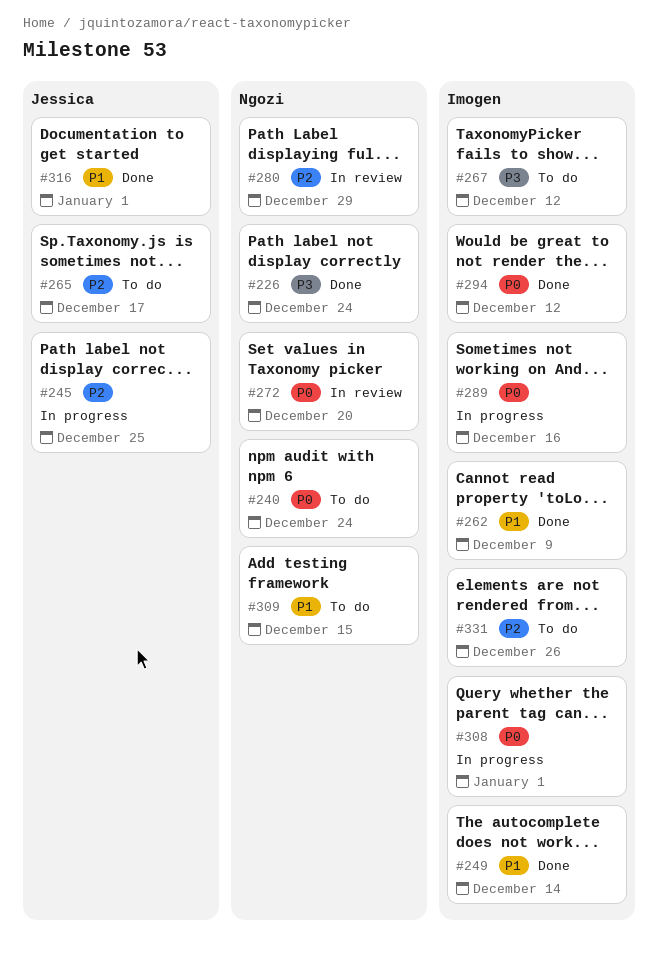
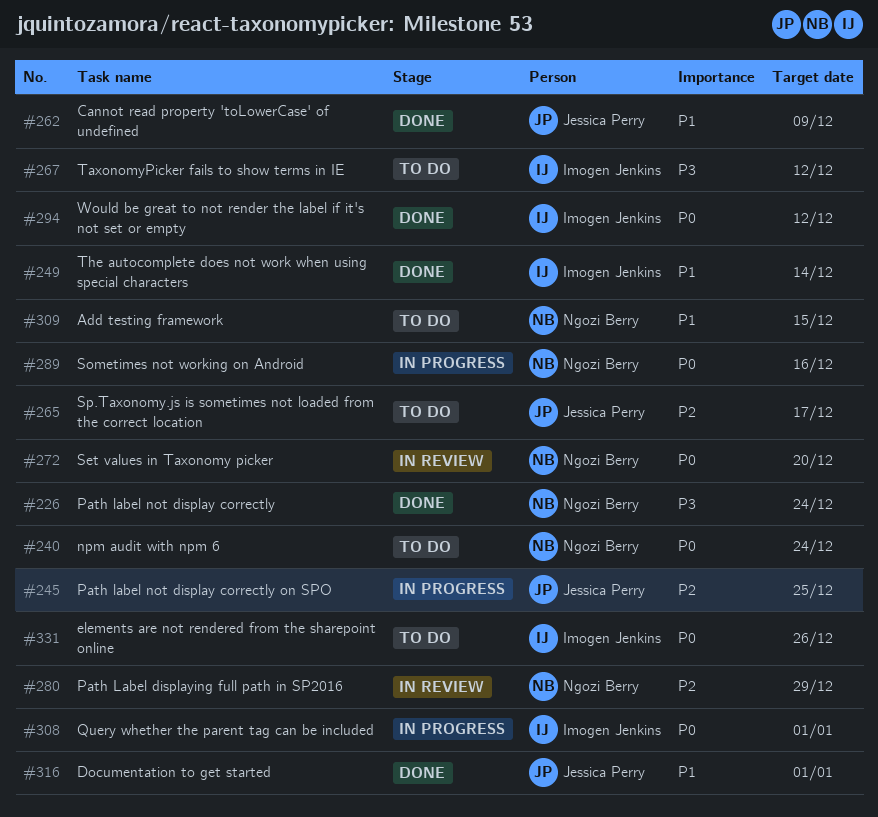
#262, owner: Imogen Jenkins -> Jessica Perry
#289, owner: Imogen Jenkins -> Ngozi Berry
#331, priority: P2 -> P0

